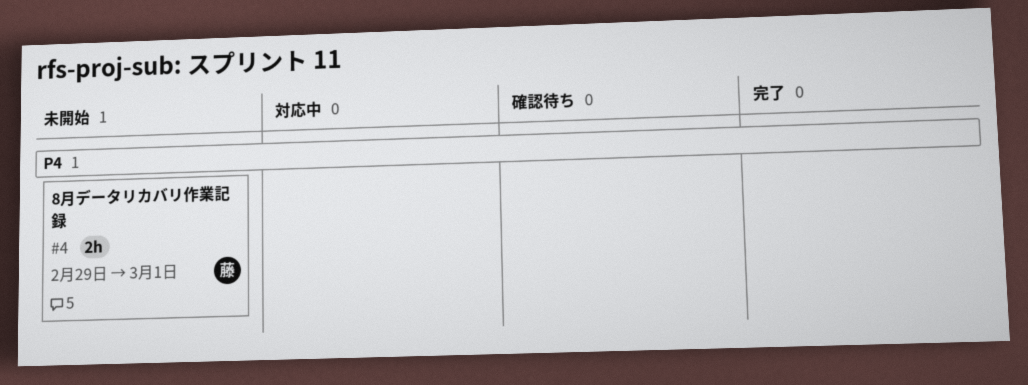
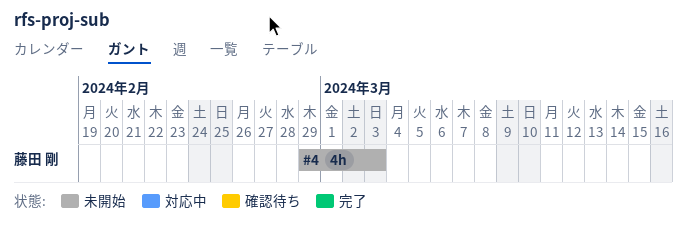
#4, estimate: 2h -> 4h
#4, due: Mar 1 -> Mar 3

